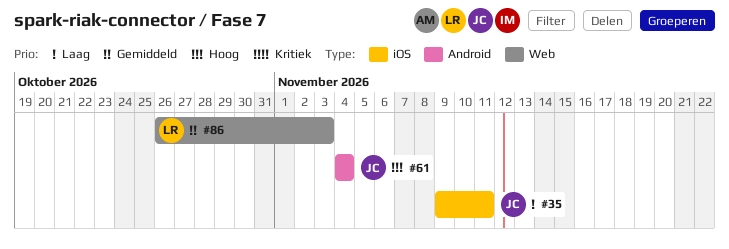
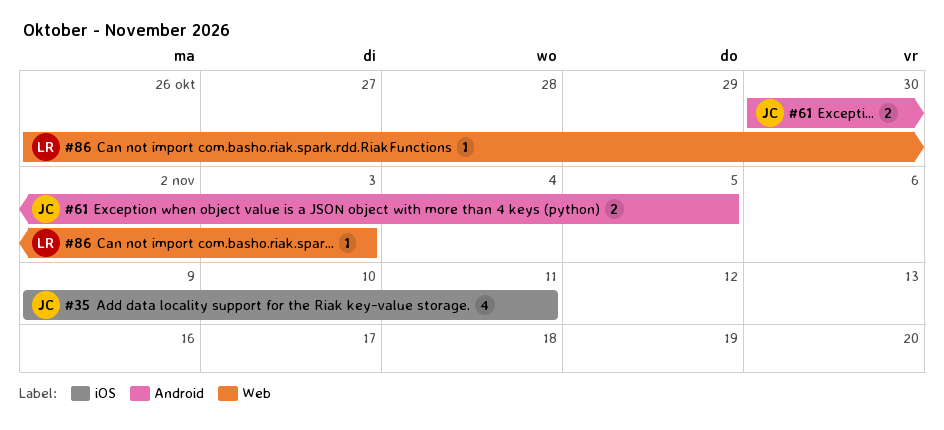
#61, start: Nov 4 -> Oct 30
#61, due: Nov 4 -> Nov 5

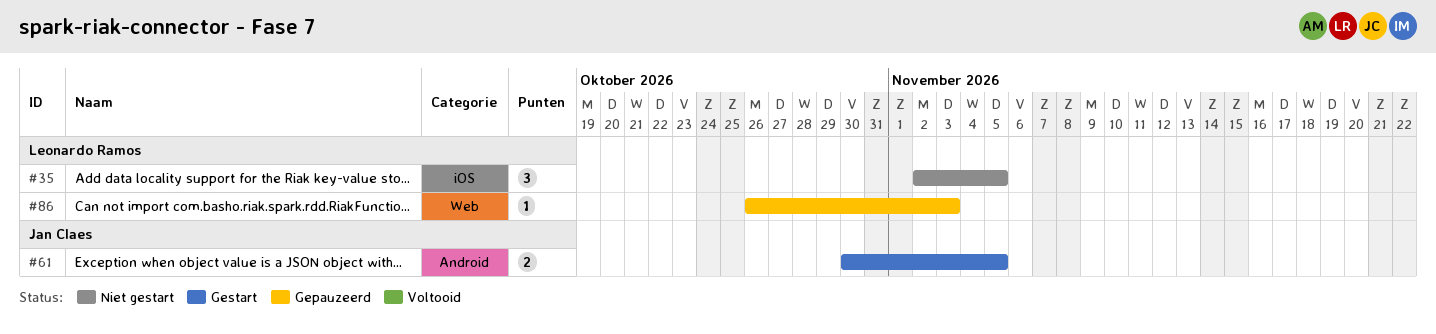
#35, owner: Jan Claes -> Leonardo Ramos
#35, estimate: 4 -> 3
#35, start: Nov 9 -> Nov 2
#35, due: Nov 11 -> Nov 5

